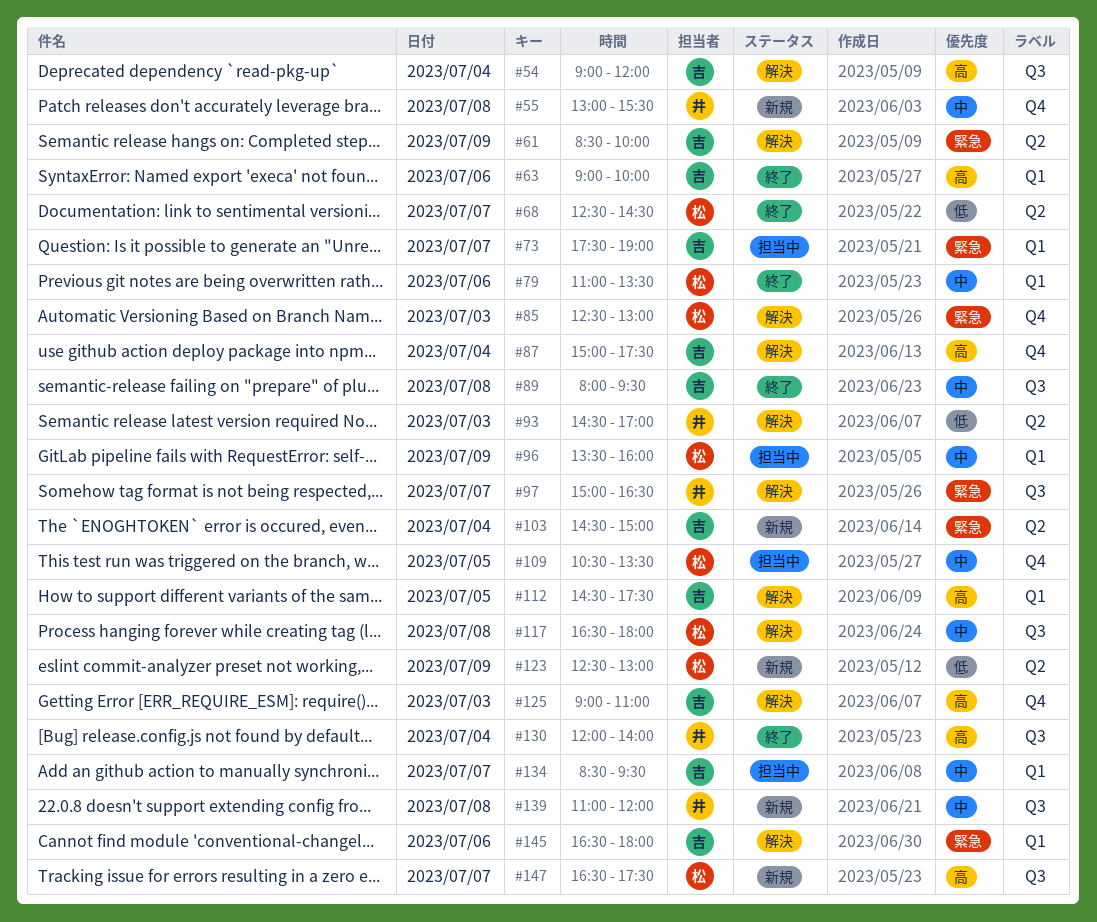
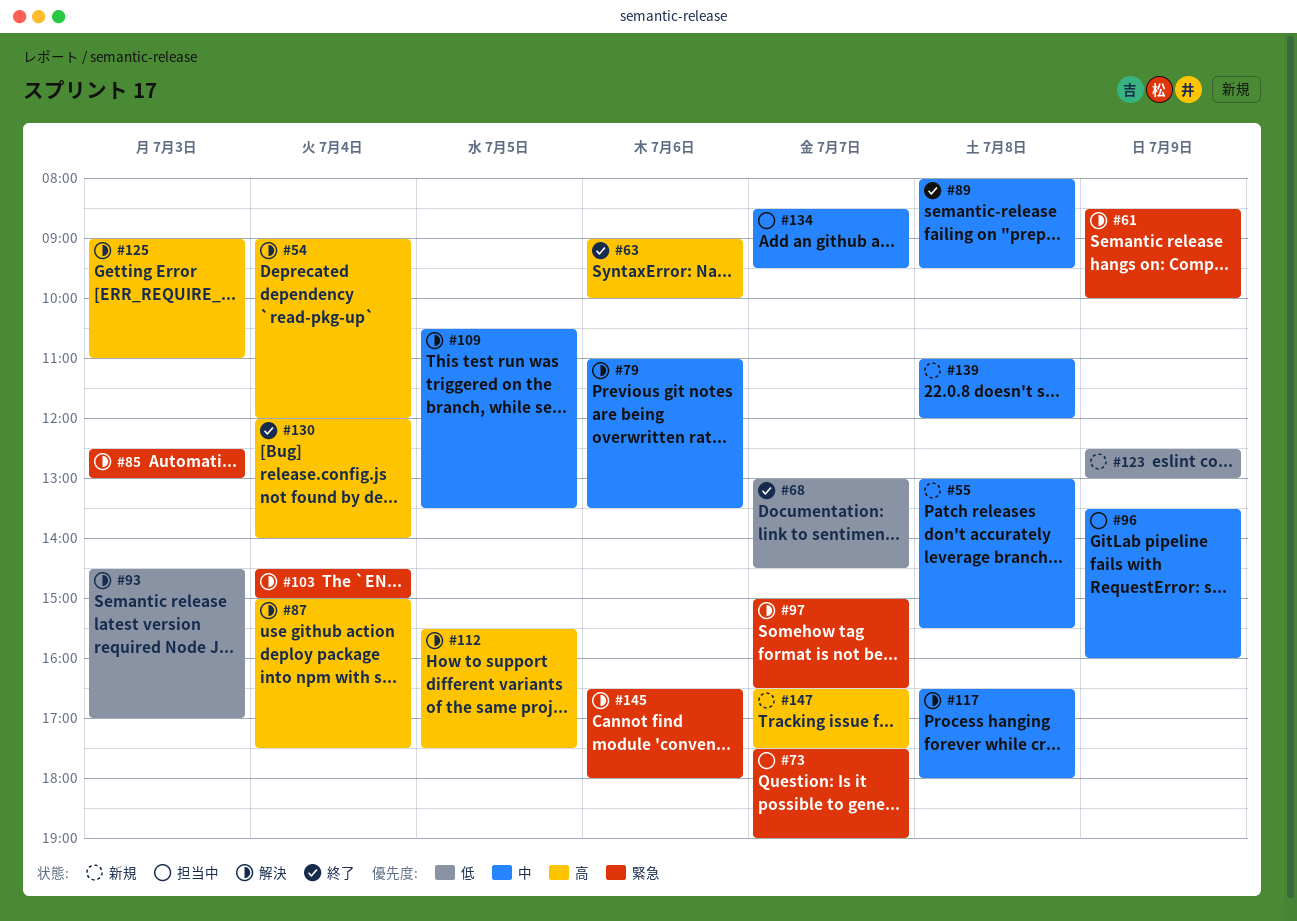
#68, begins: 12:30 -> 13:00
#79, status: 終了 -> 解決
#103, status: 新規 -> 解決
#109, status: 担当中 -> 解決
#112, begins: 14:30 -> 15:30

